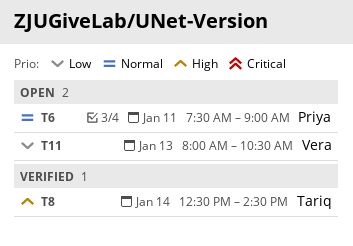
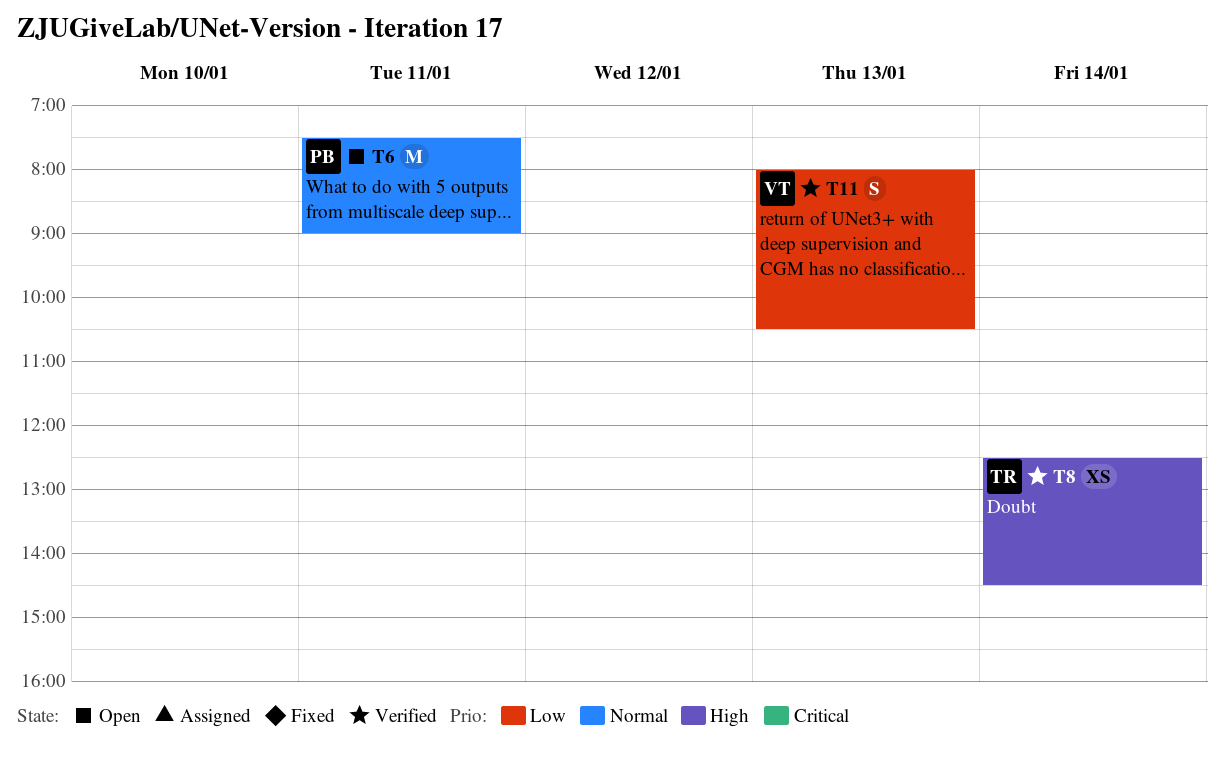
T11, status: Open -> Verified

